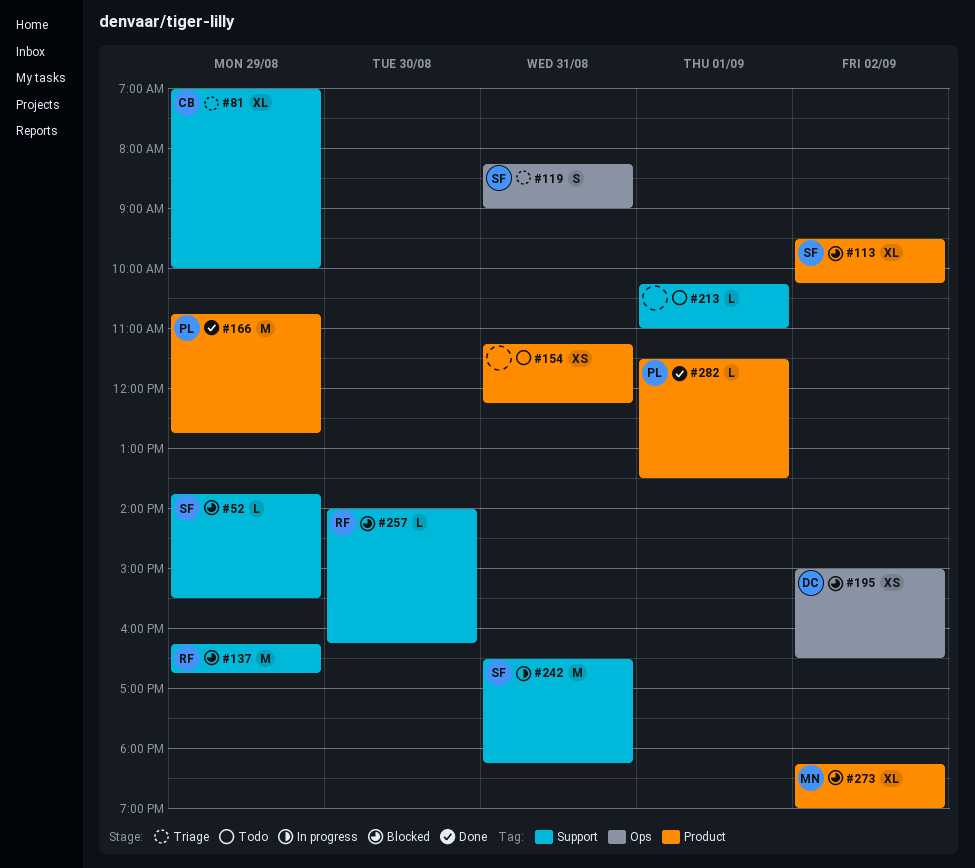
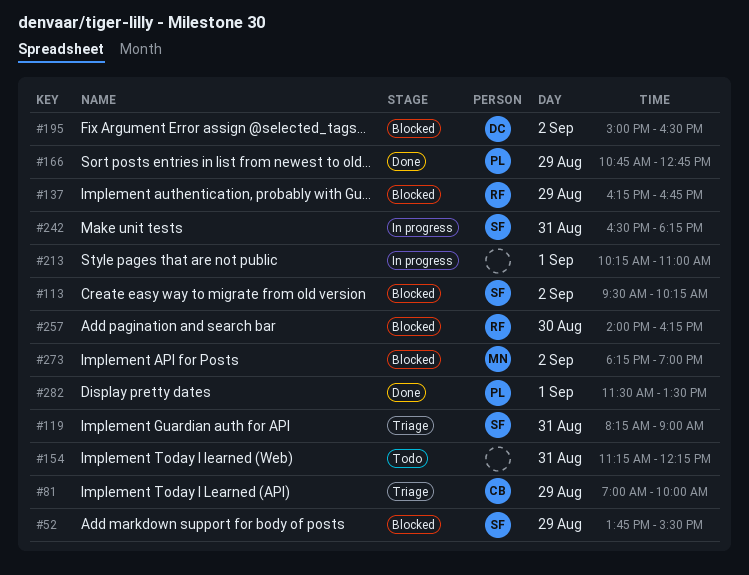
#213, status: Todo -> In progress

